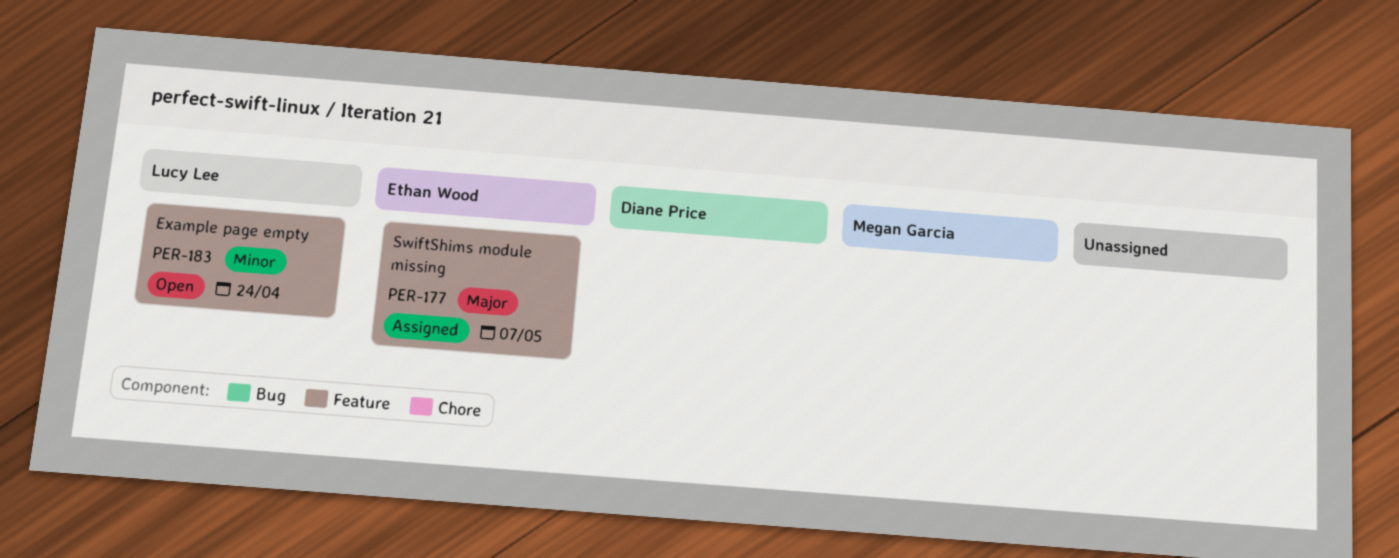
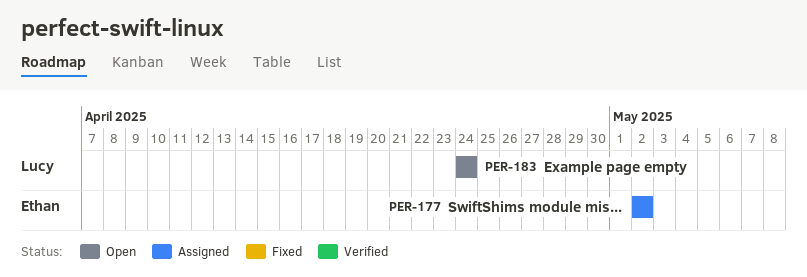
PER-177, due: May 7 -> May 2

